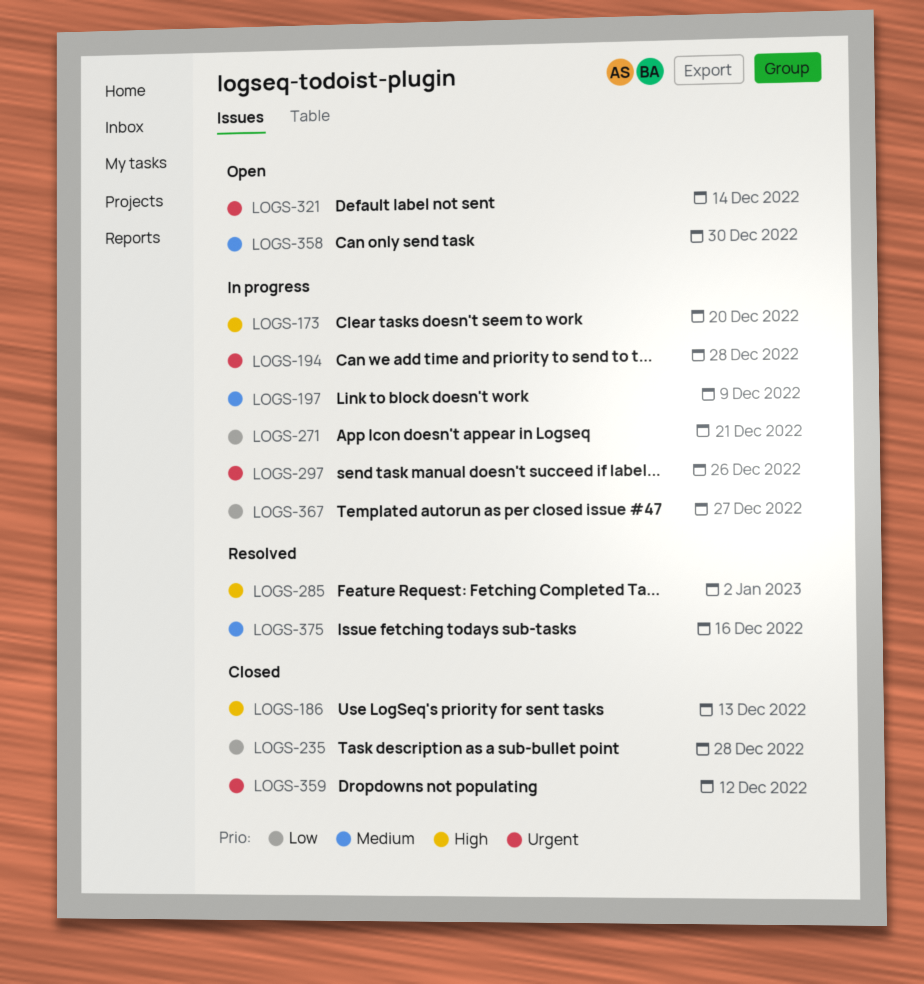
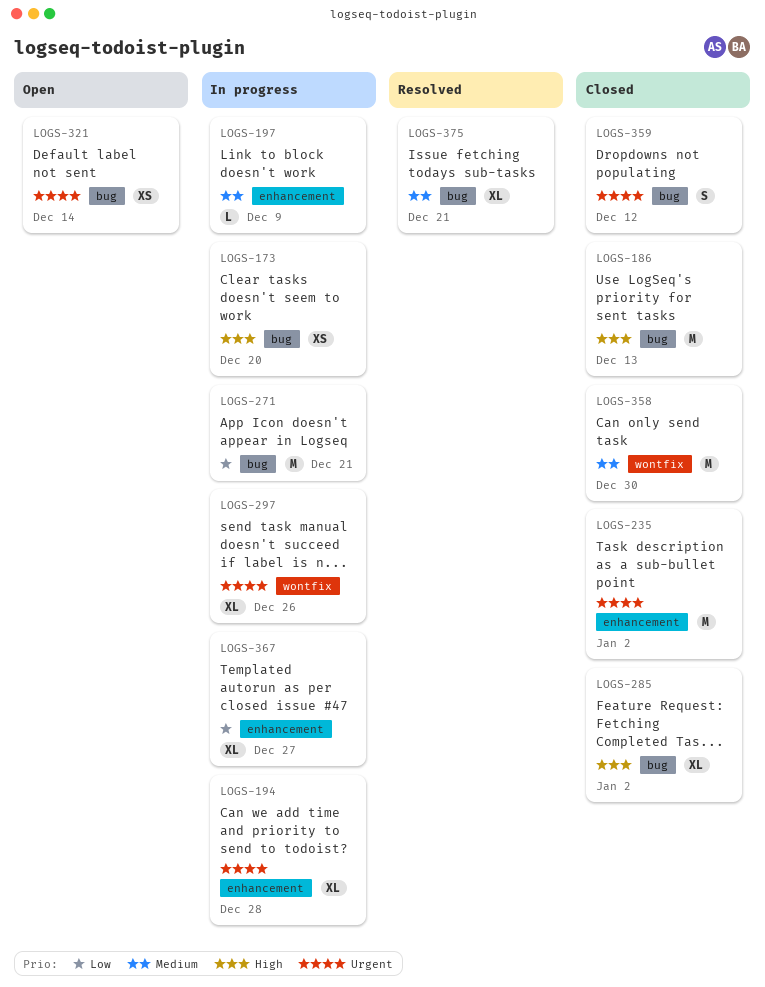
LOGS-235, priority: Low -> Urgent
LOGS-235, due: Dec 28 -> Jan 2
LOGS-285, status: Resolved -> Closed
LOGS-358, status: Open -> Closed
LOGS-375, due: Dec 16 -> Dec 21

